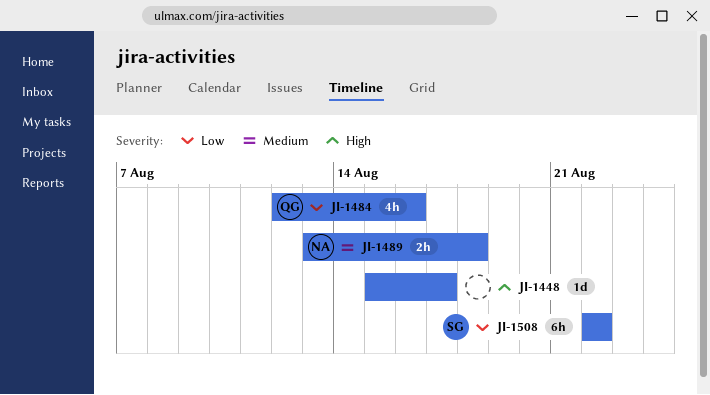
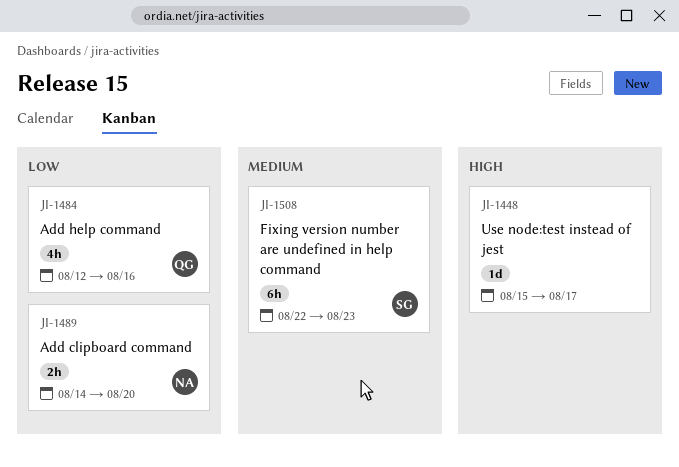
JI-1489, priority: Medium -> Low
JI-1489, start: Aug 13 -> Aug 14
JI-1489, due: Aug 18 -> Aug 20
JI-1508, priority: Low -> Medium
JI-1508, due: Aug 22 -> Aug 23

